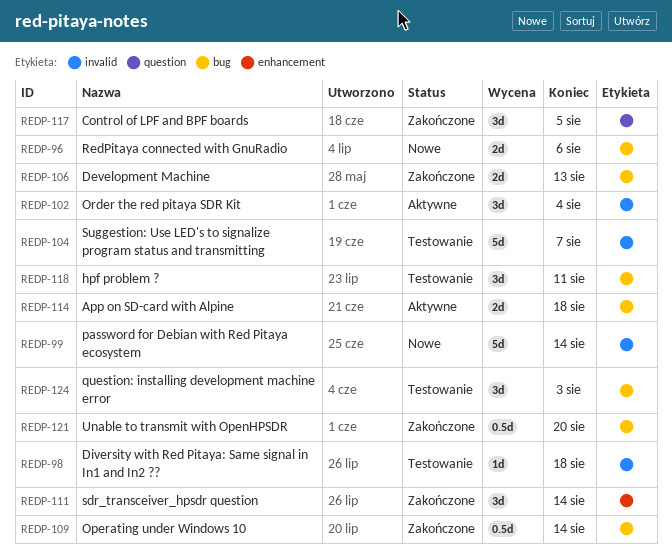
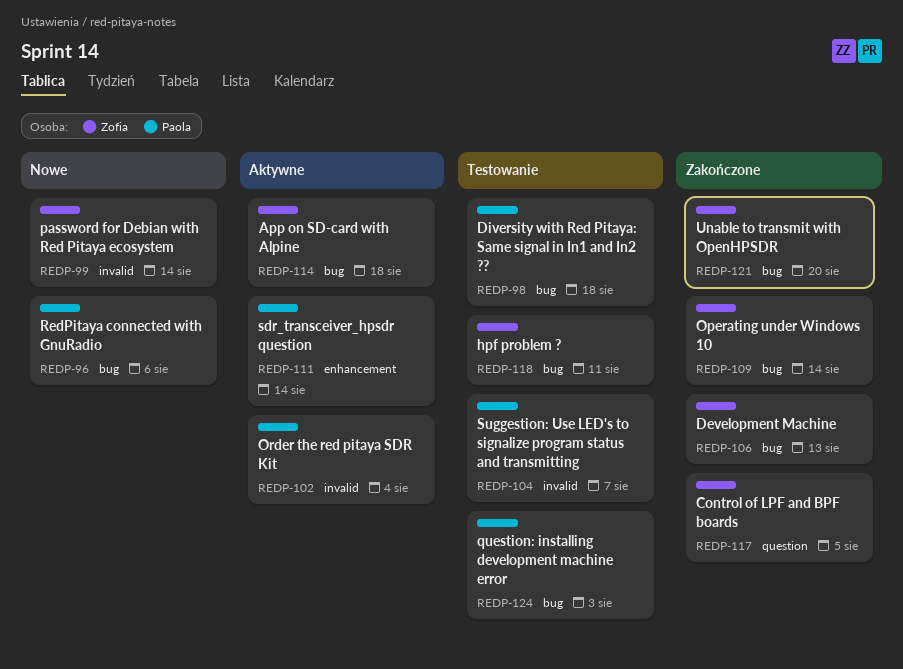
REDP-98, label: invalid -> bug
REDP-111, status: Zakończone -> Aktywne

